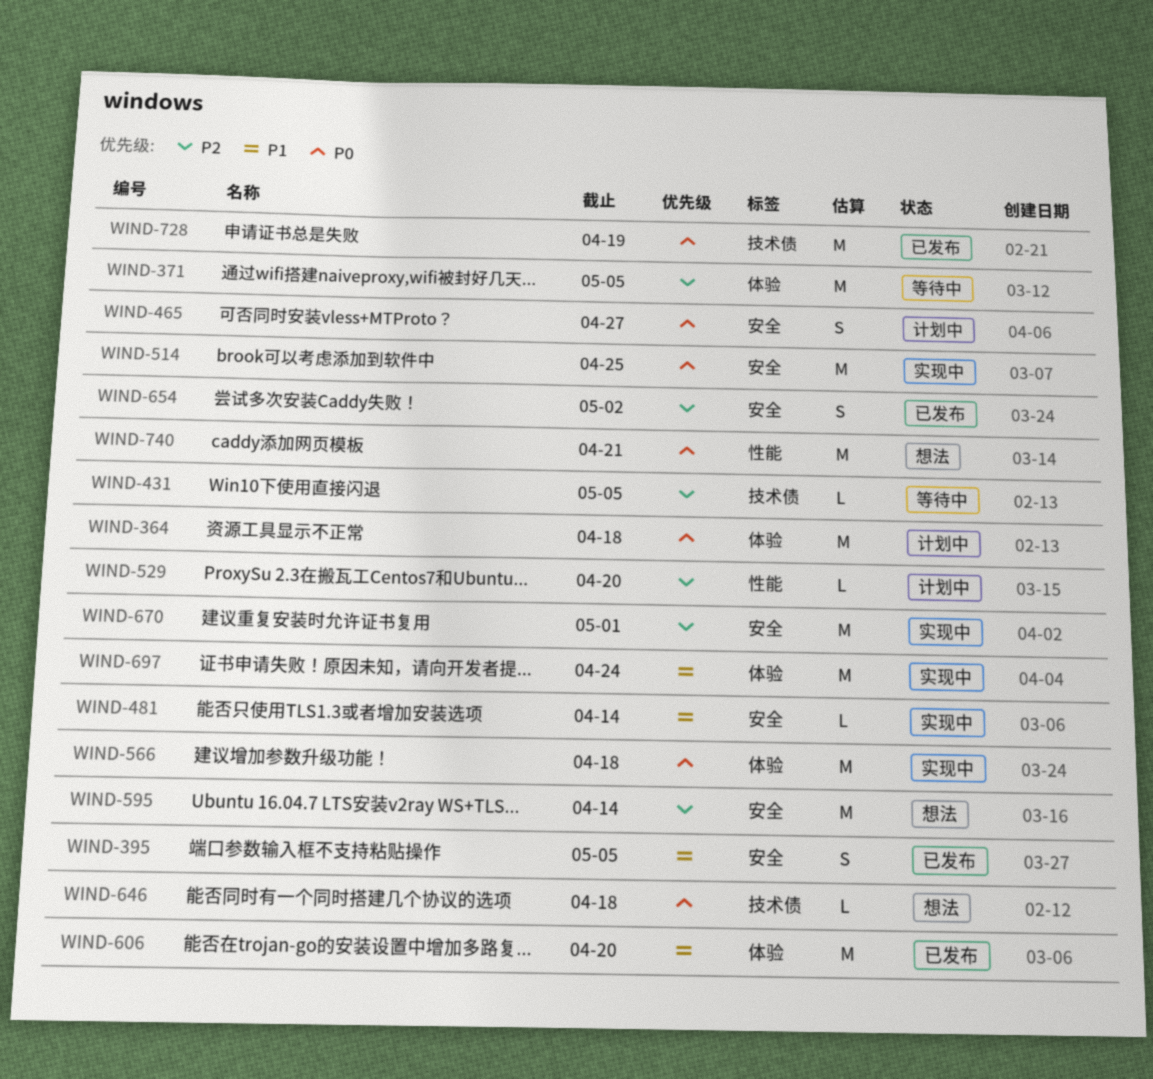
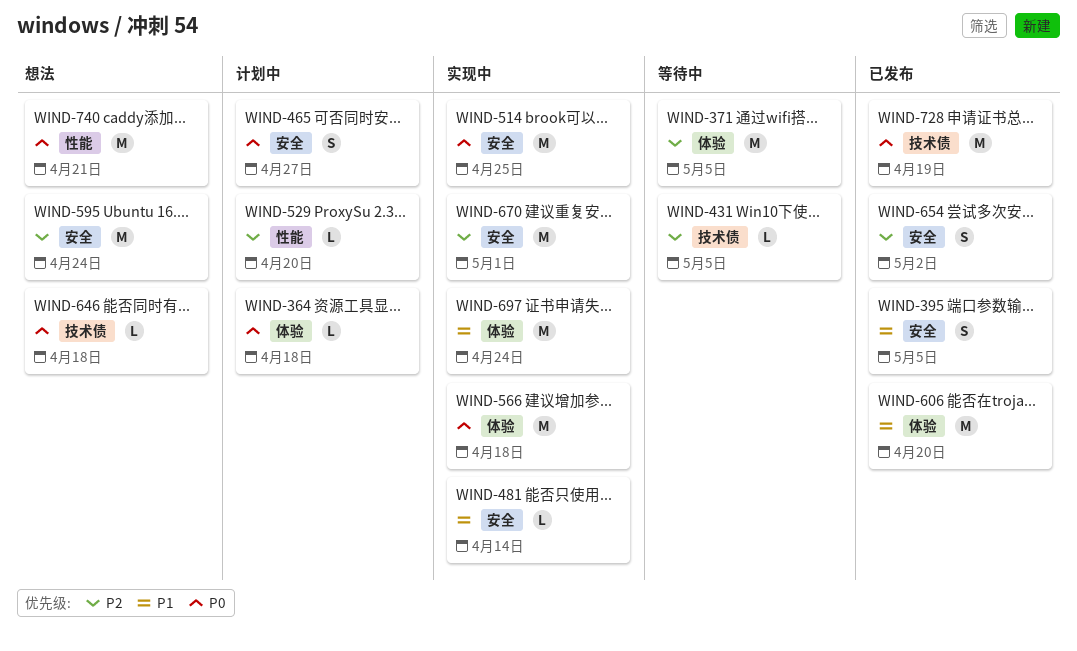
WIND-364, estimate: M -> L
WIND-595, due: Apr 14 -> Apr 24

